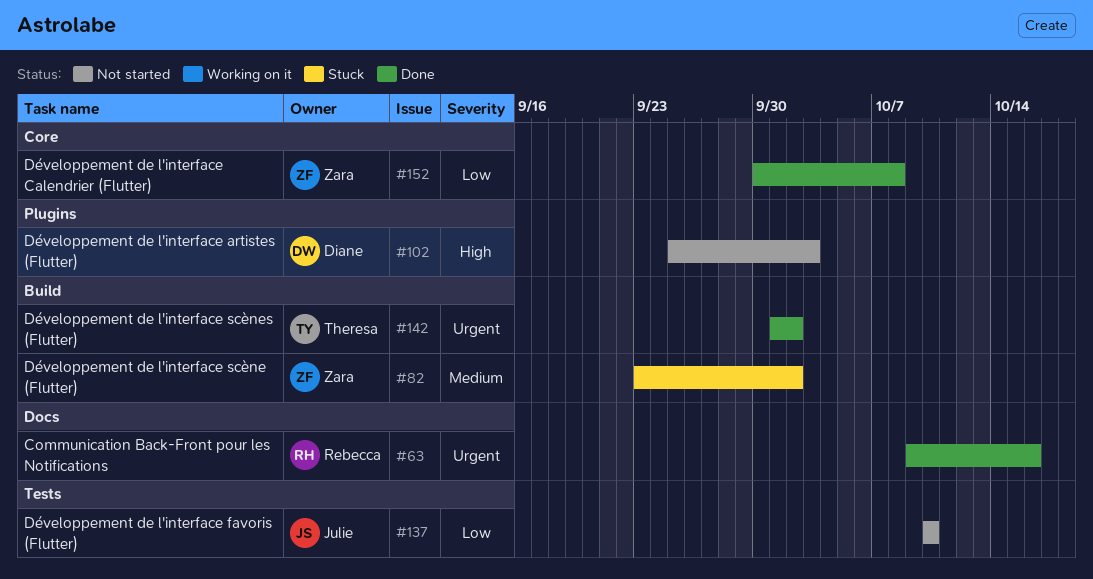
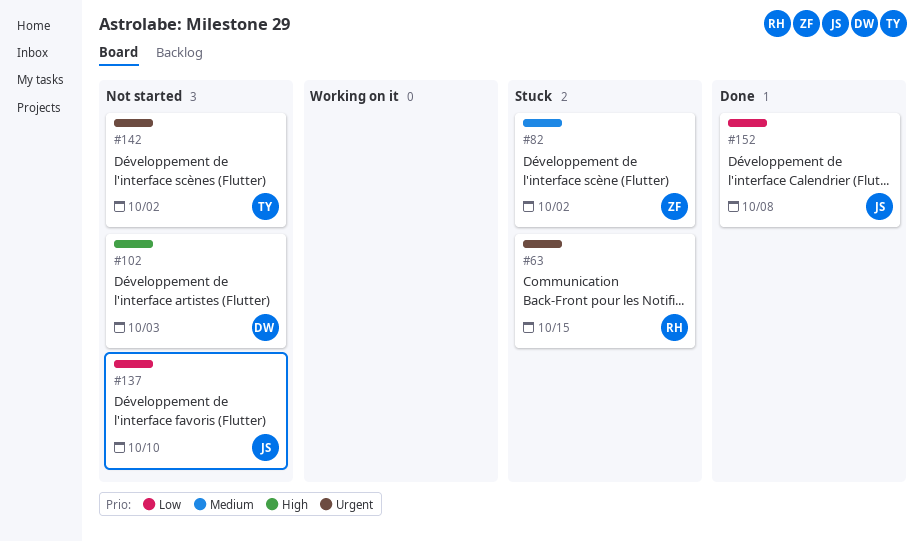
#63, status: Done -> Stuck
#63, due: Oct 16 -> Oct 15
#142, status: Done -> Not started
#152, owner: Zara -> Julie

